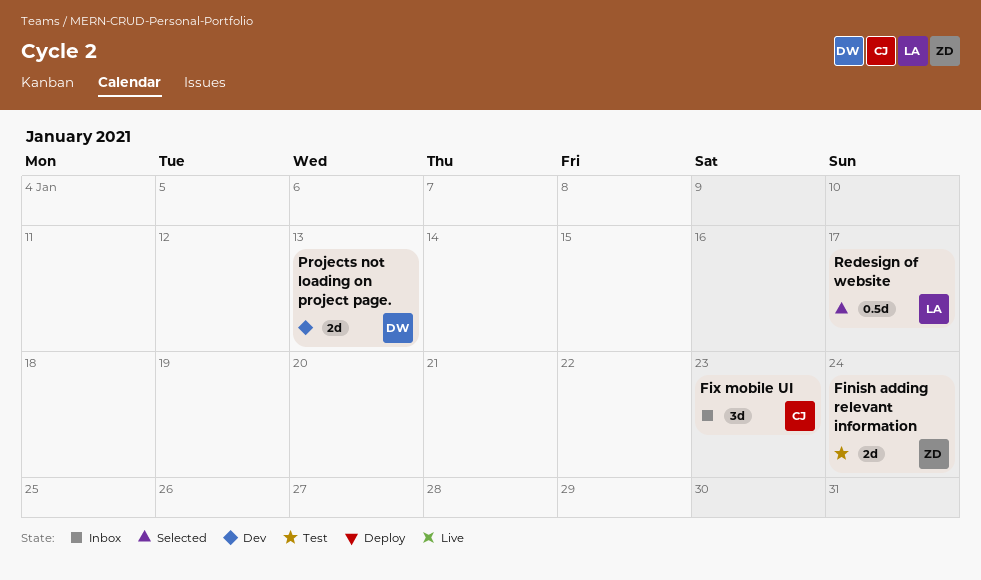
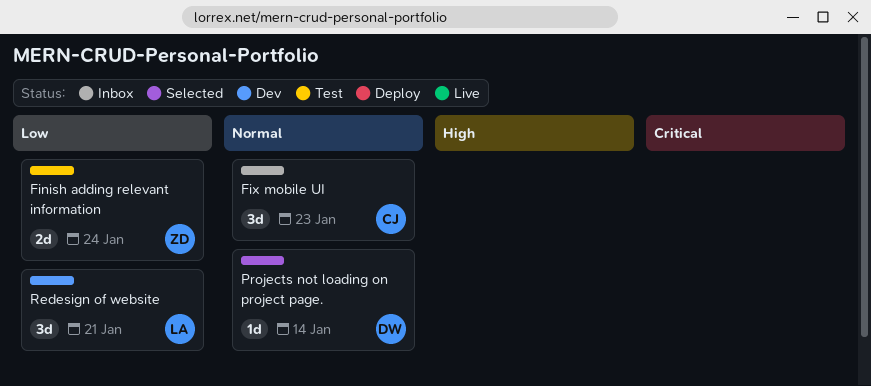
Projects not loading on project page., status: Dev -> Selected
Projects not loading on project page., estimate: 2d -> 1d
Projects not loading on project page., due: Jan 13 -> Jan 14
Redesign of website, status: Selected -> Dev
Redesign of website, estimate: 0.5d -> 3d
Redesign of website, due: Jan 17 -> Jan 21

